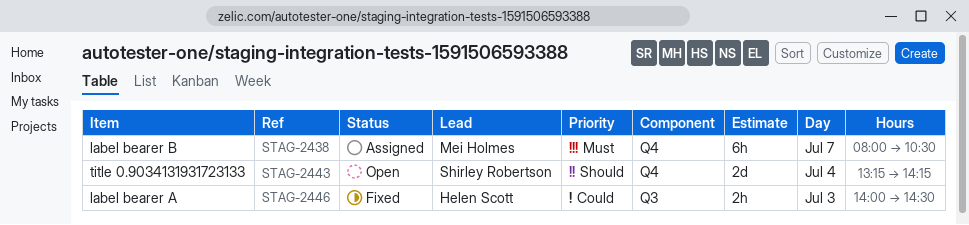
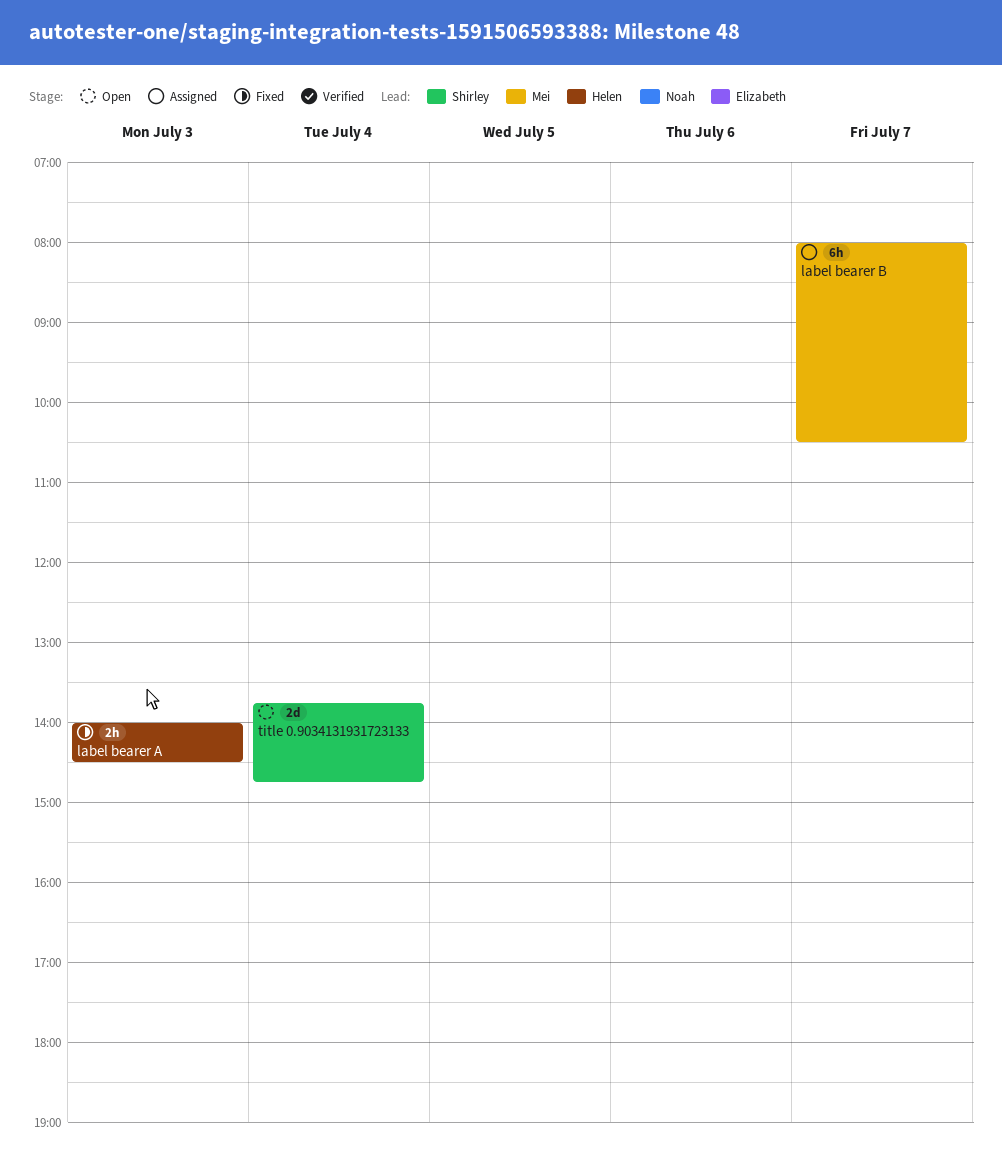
title 0.9034131931723133, begins: 13:15 -> 13:45
title 0.9034131931723133, ends: 14:15 -> 14:45

